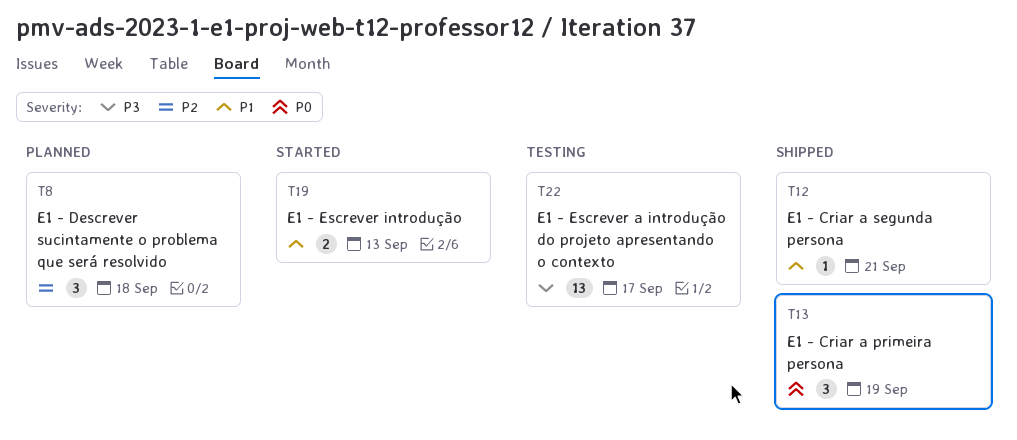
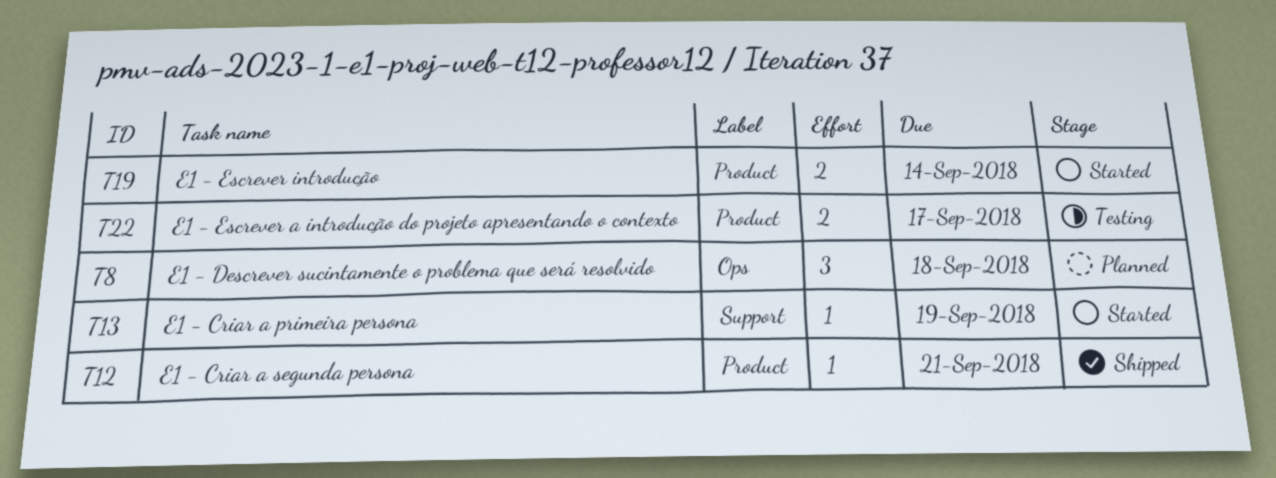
T13, status: Shipped -> Started
T13, estimate: 3 -> 1
T19, due: Sep 13 -> Sep 14
T22, estimate: 13 -> 2

